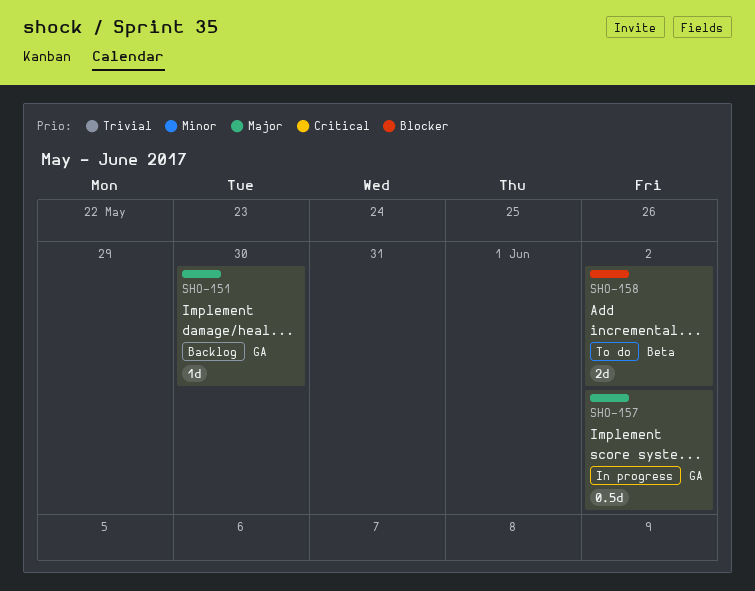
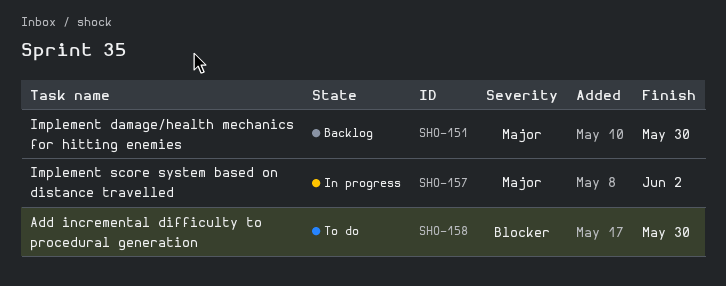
SHO-158, due: Jun 2 -> May 30

